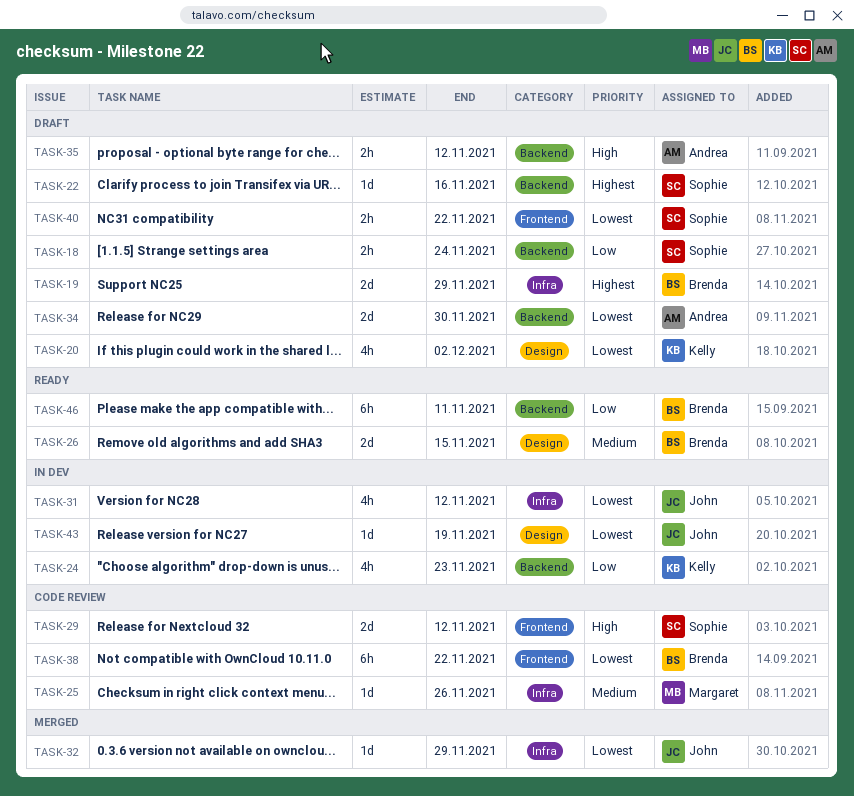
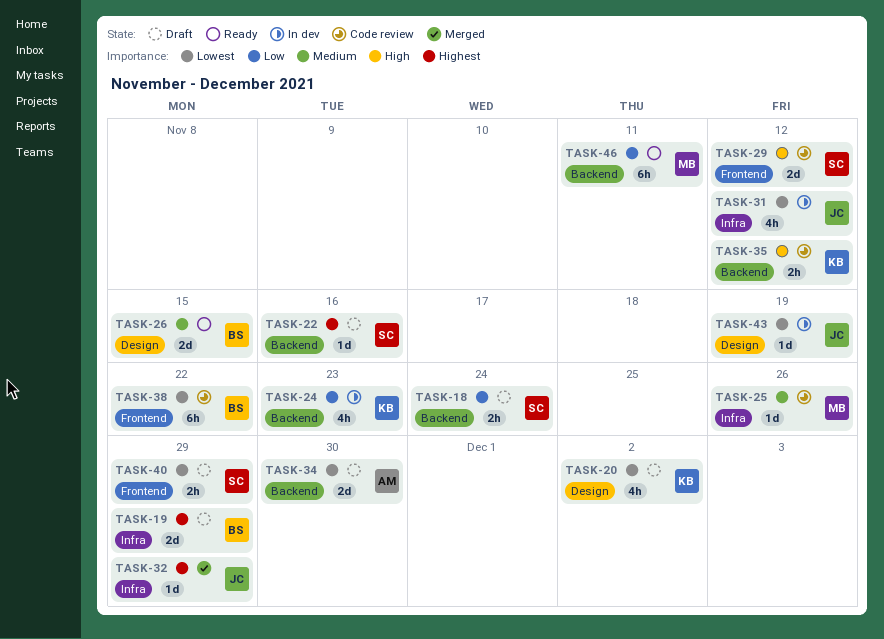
TASK-32, priority: Lowest -> Highest
TASK-35, status: Draft -> Code review
TASK-35, owner: Andrea -> Kelly
TASK-40, due: Nov 22 -> Nov 29
TASK-46, owner: Brenda -> Margaret

